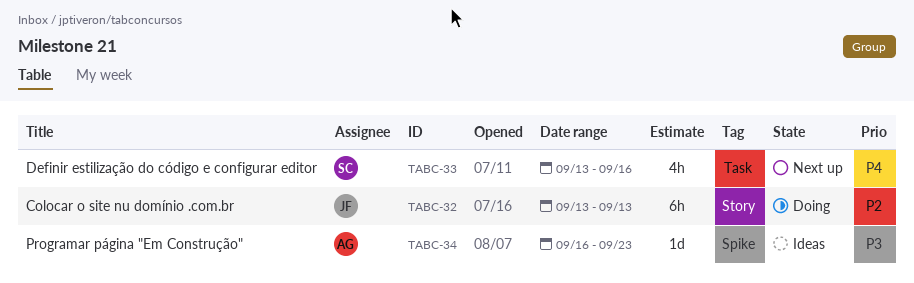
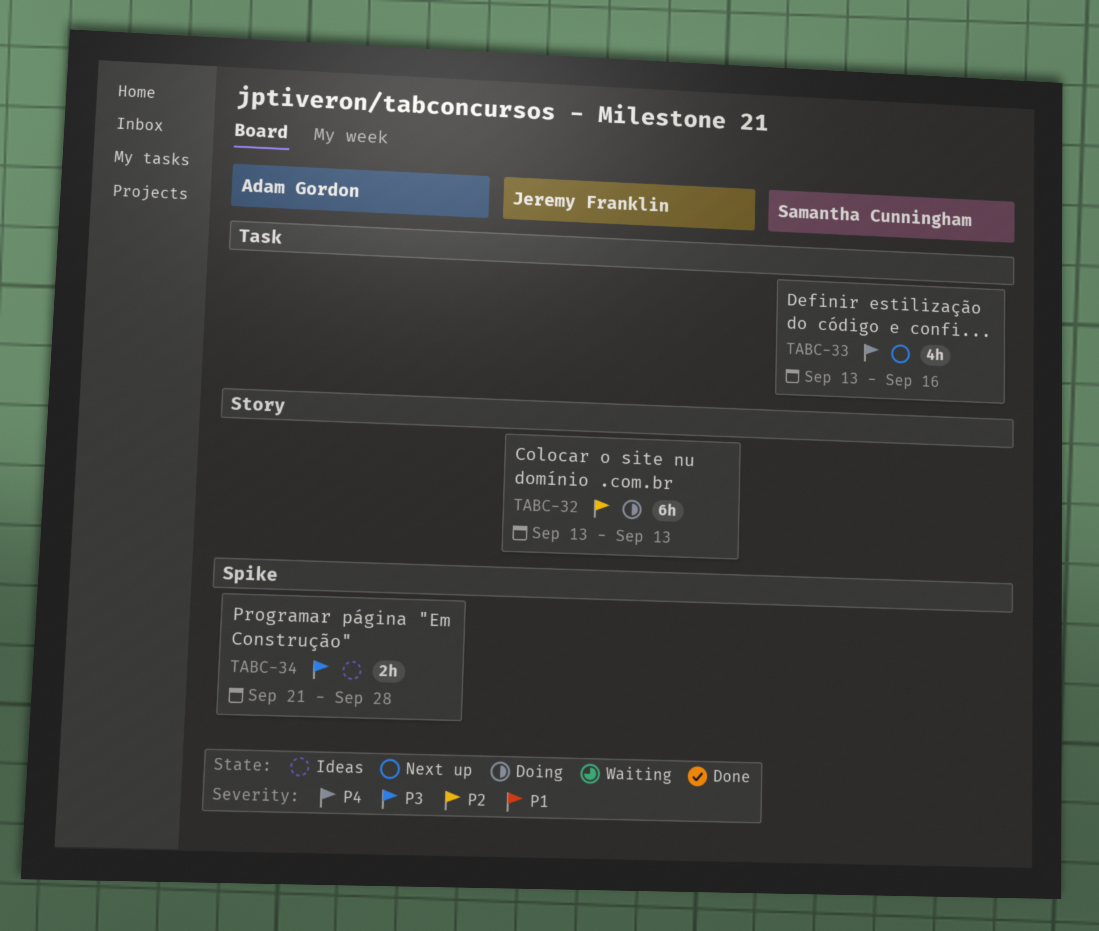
TABC-34, estimate: 1d -> 2h
TABC-34, start: Sep 16 -> Sep 21
TABC-34, due: Sep 23 -> Sep 28

